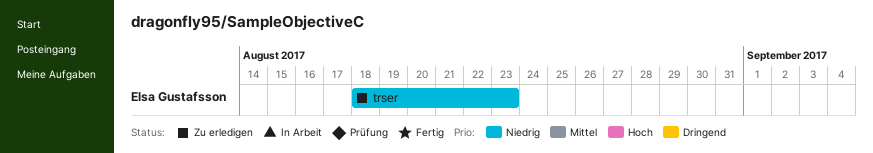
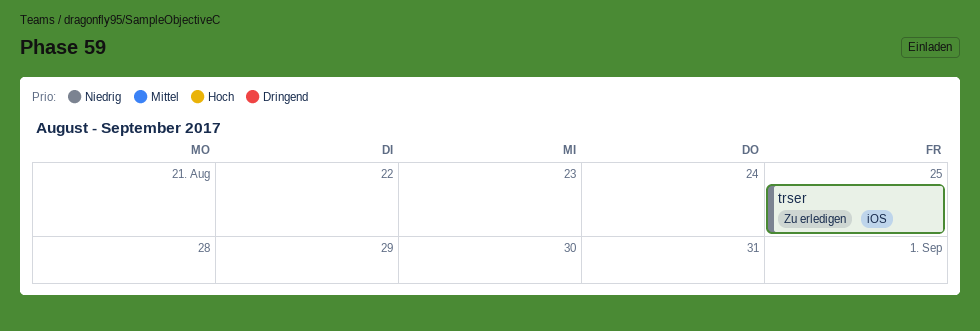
trser, due: Aug 23 -> Aug 25

